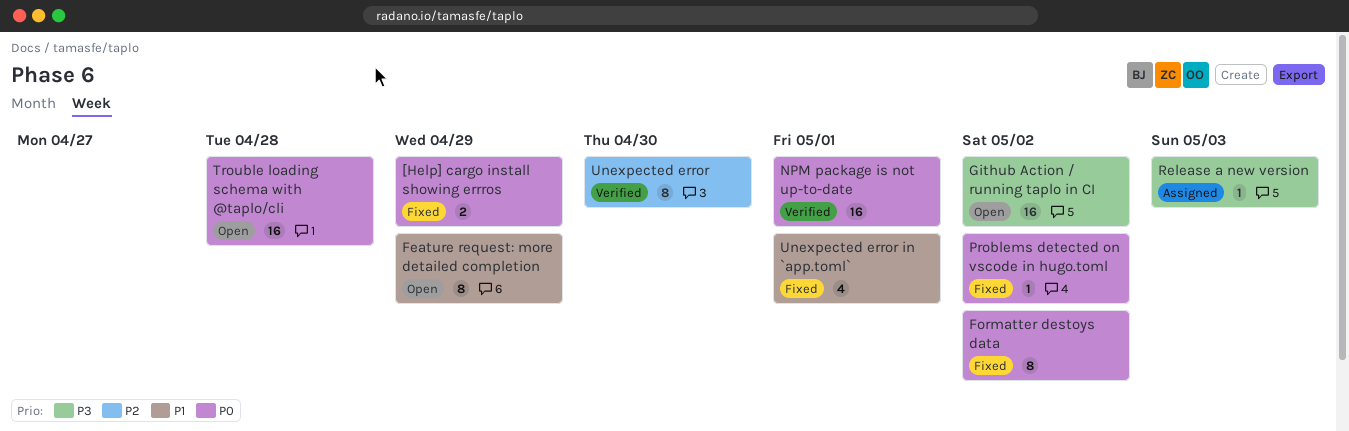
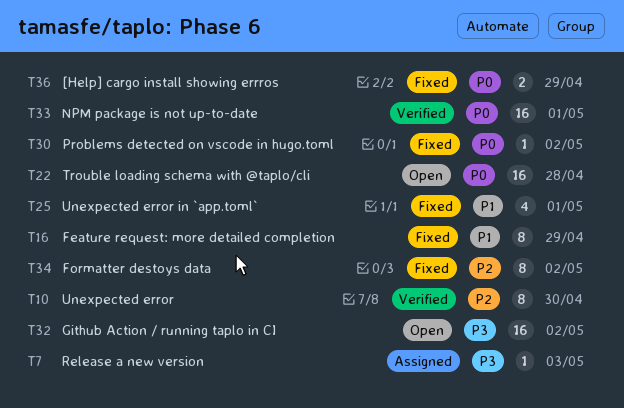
Feature request: more detailed completion, status: Open -> Fixed
Formatter destoys data, priority: P0 -> P2

